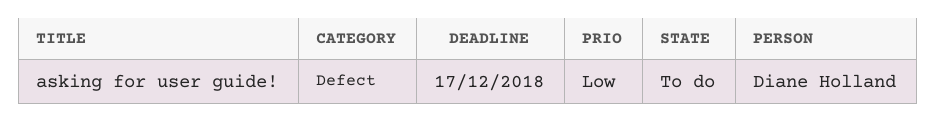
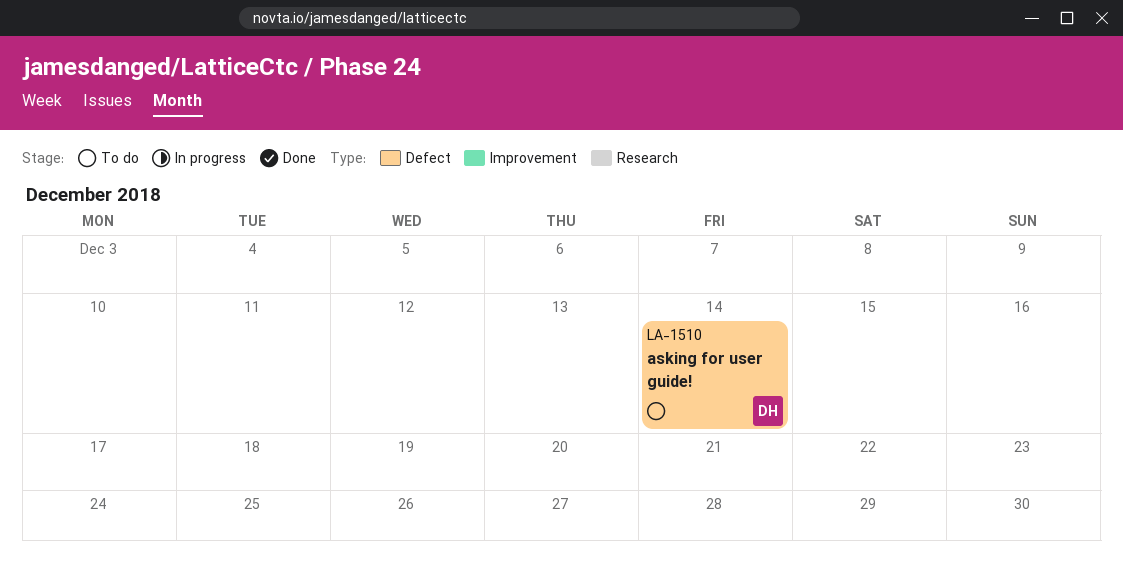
asking for user guide!, due: Dec 17 -> Dec 14

